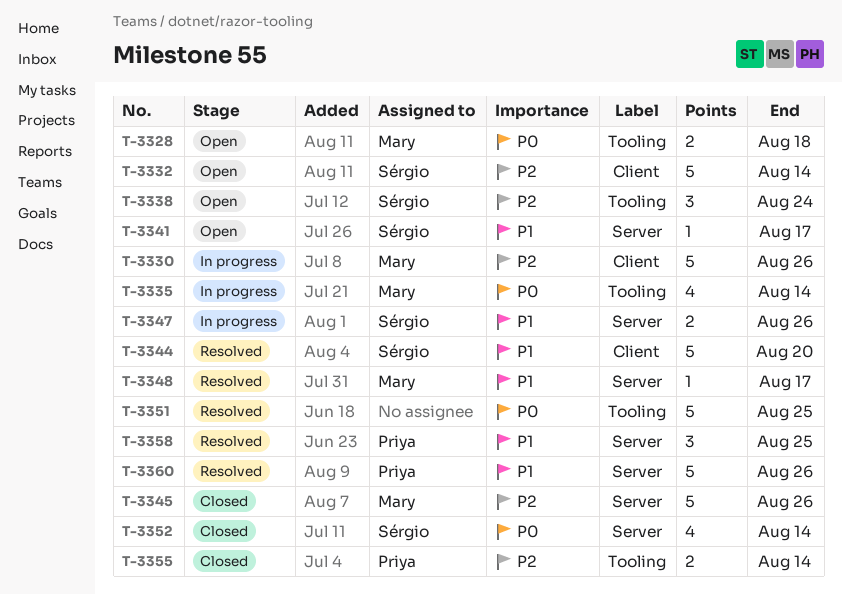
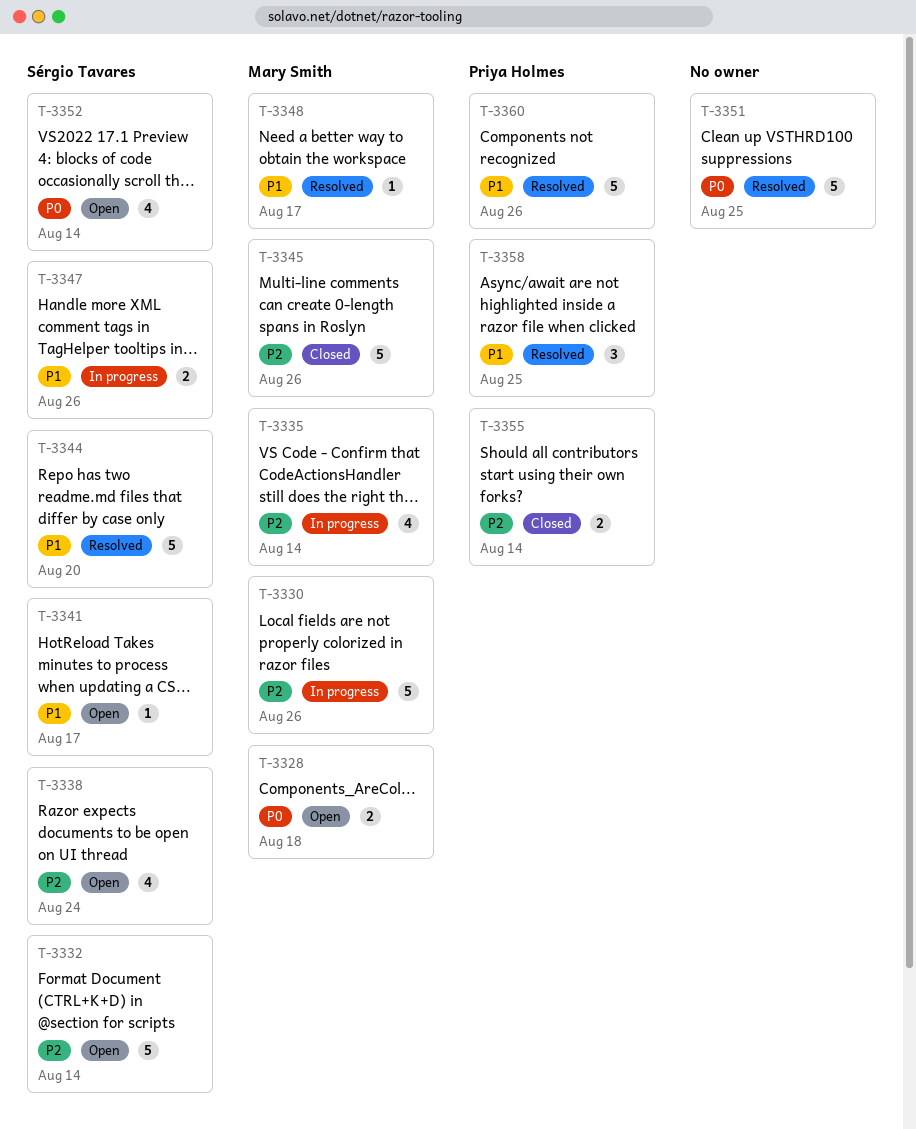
T-3335, priority: P0 -> P2
T-3338, estimate: 3 -> 4
T-3352, status: Closed -> Open

